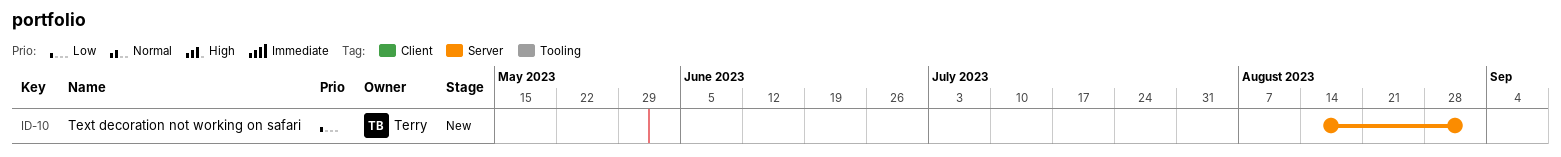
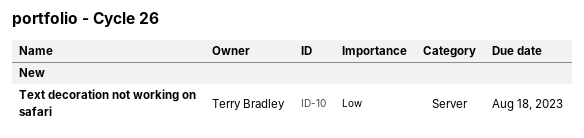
ID-10, due: Sep 1 -> Aug 18

